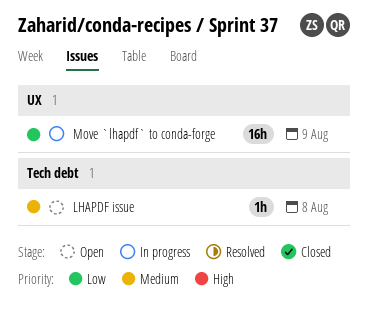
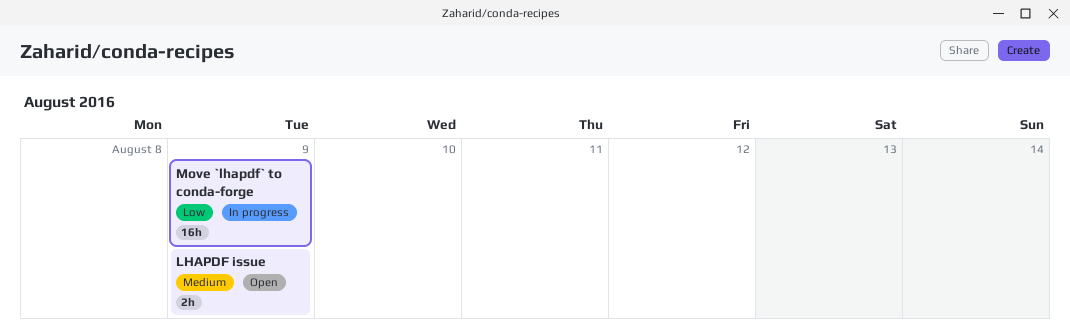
LHAPDF issue, estimate: 1h -> 2h
LHAPDF issue, due: Aug 8 -> Aug 9

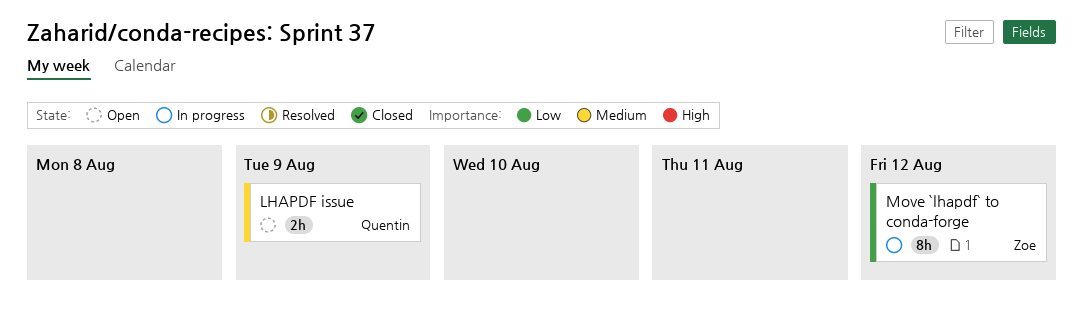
Move `lhapdf` to conda-forge, estimate: 16h -> 8h
Move `lhapdf` to conda-forge, due: Aug 9 -> Aug 12

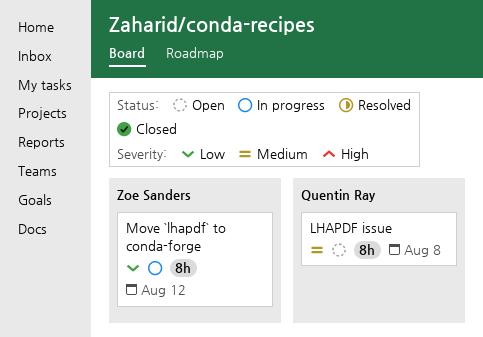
LHAPDF issue, estimate: 2h -> 8h
LHAPDF issue, due: Aug 9 -> Aug 8

